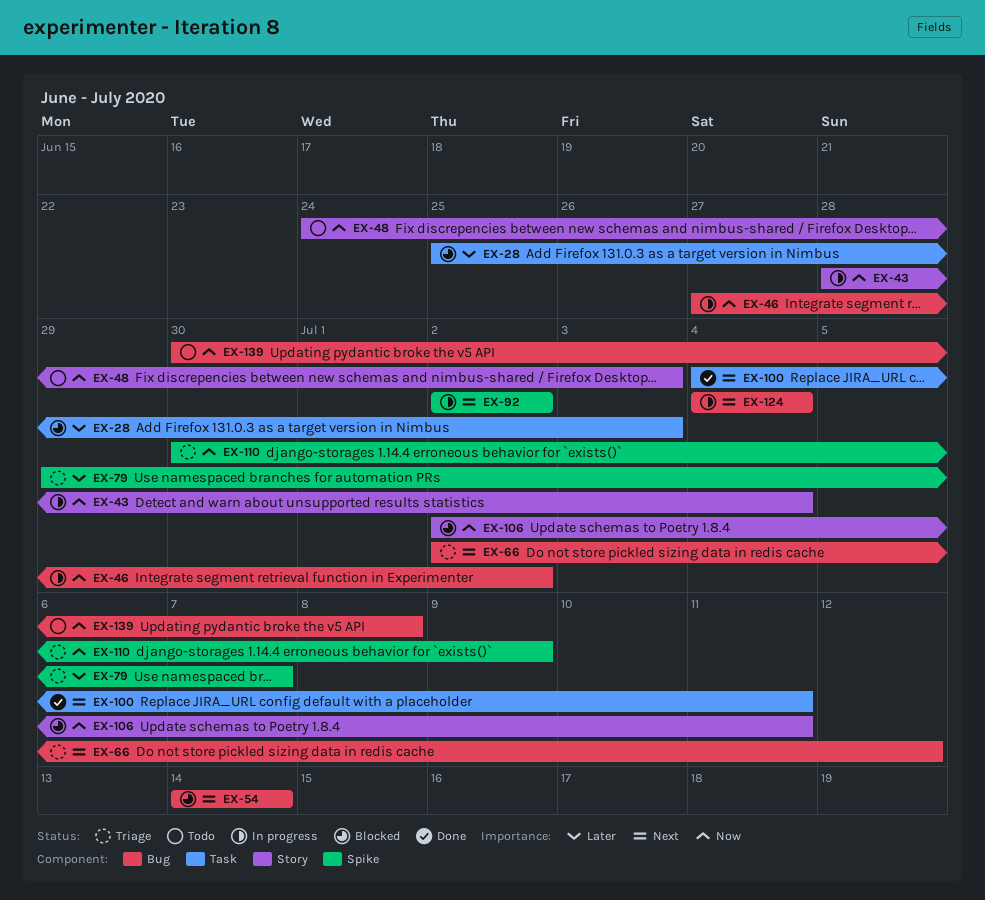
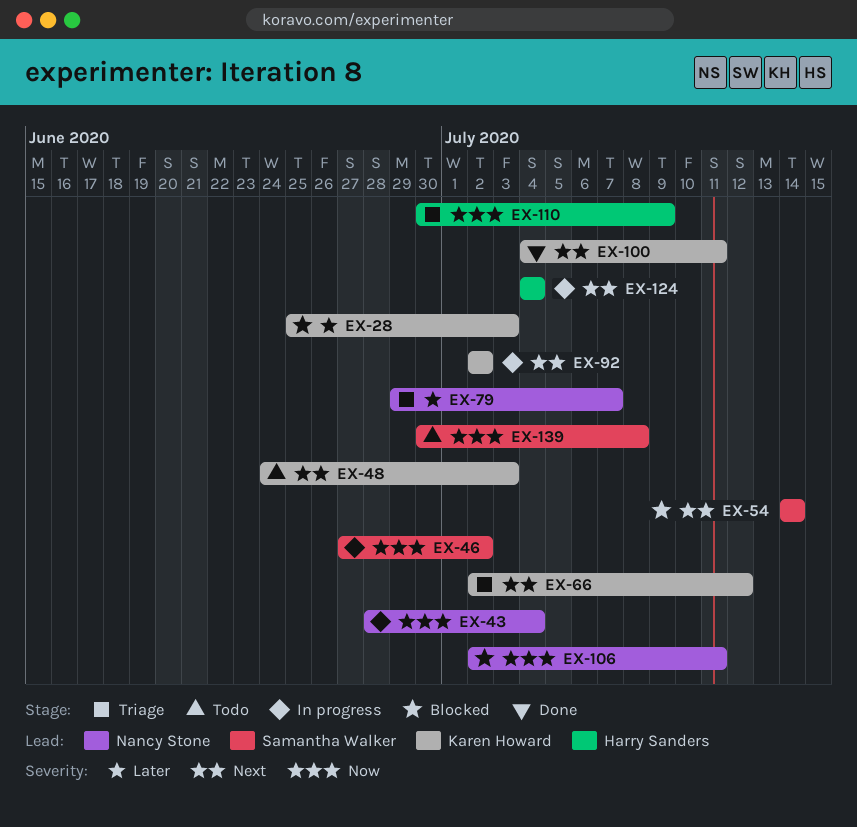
EX-48, priority: Now -> Next

